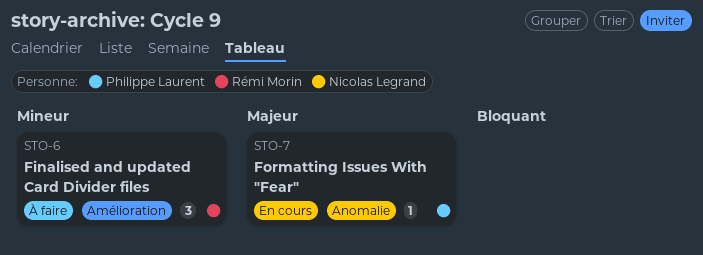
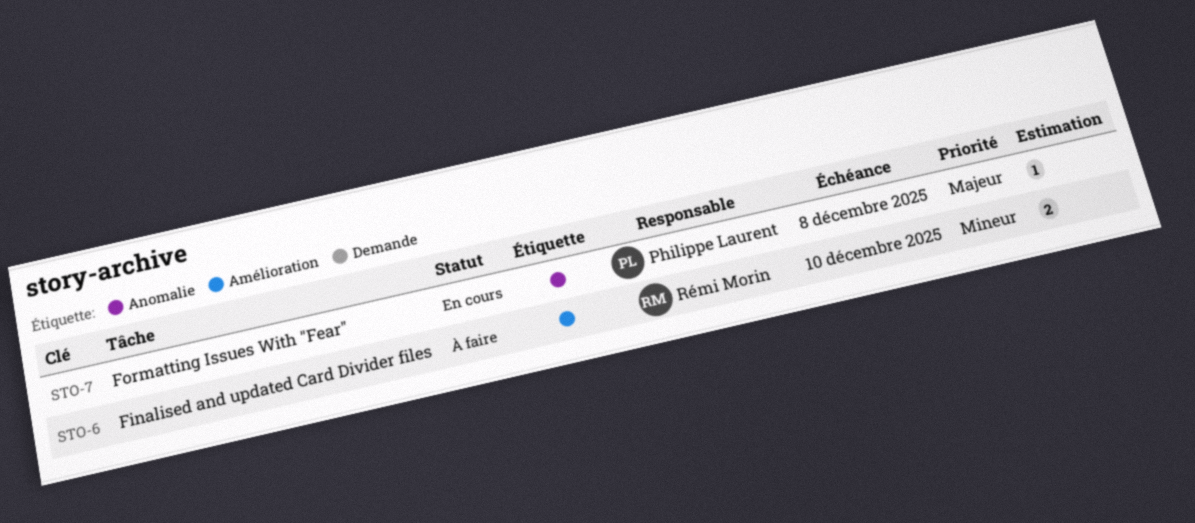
STO-6, estimate: 3 -> 2

